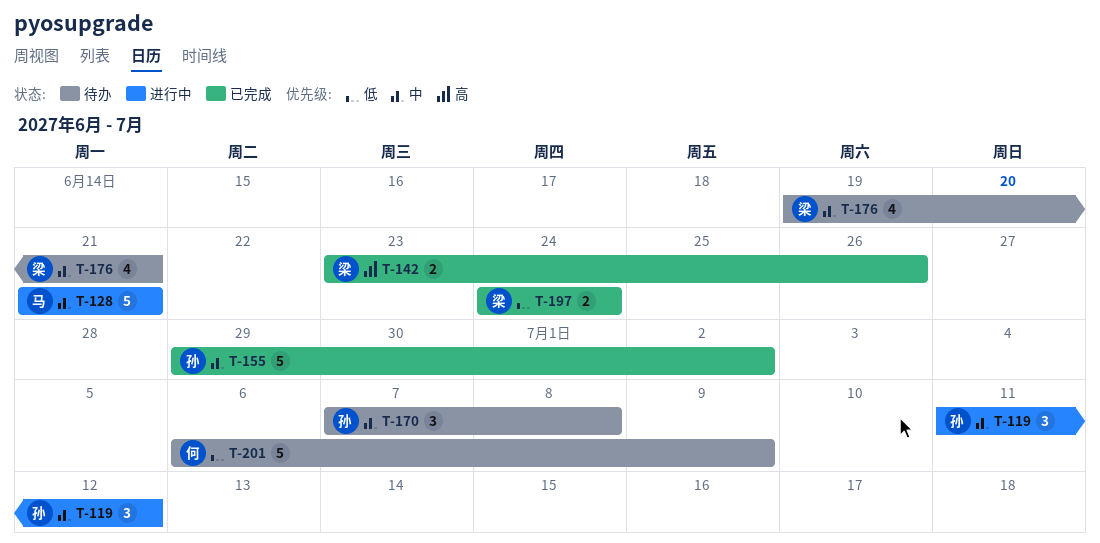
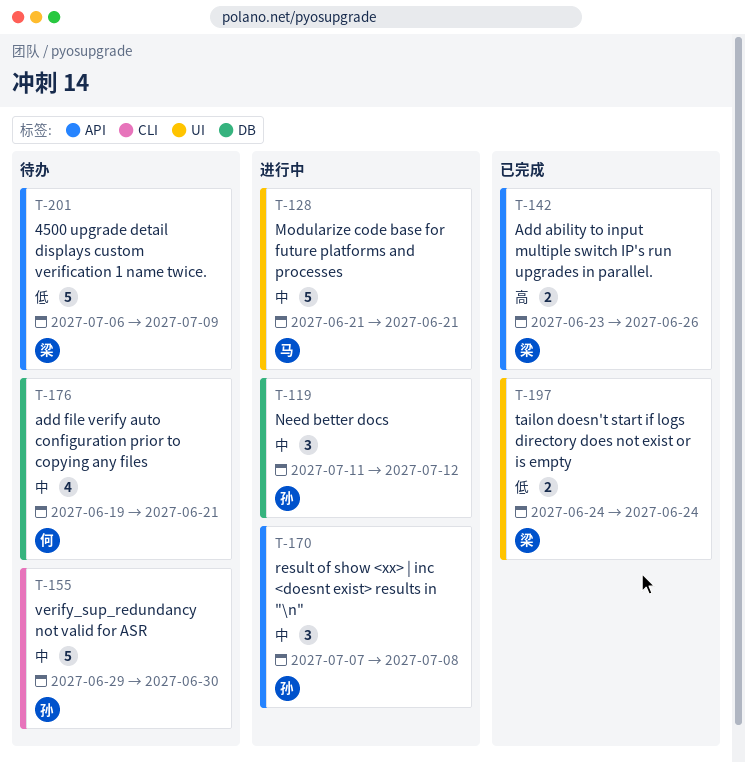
T-155, status: 已完成 -> 待办
T-155, due: Jul 2 -> Jun 30
T-170, status: 待办 -> 进行中
T-176, owner: 梁 -> 何
T-201, owner: 何 -> 梁

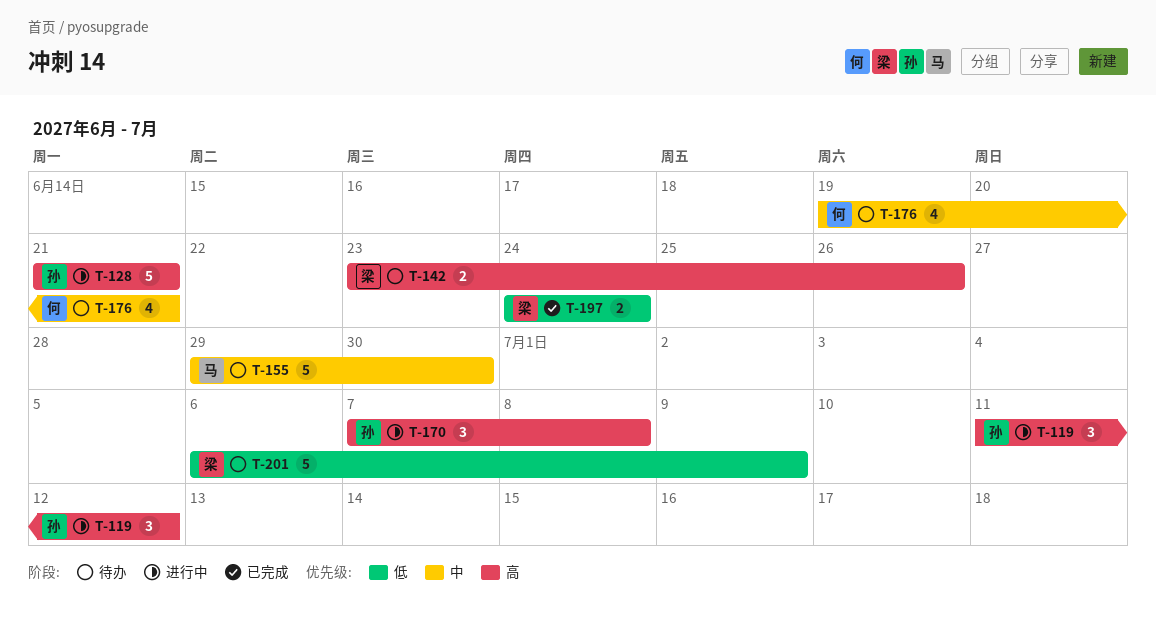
T-119, priority: 中 -> 高
T-128, owner: 马 -> 孙
T-128, priority: 中 -> 高
T-142, status: 已完成 -> 待办
T-155, owner: 孙 -> 马
T-170, priority: 中 -> 高

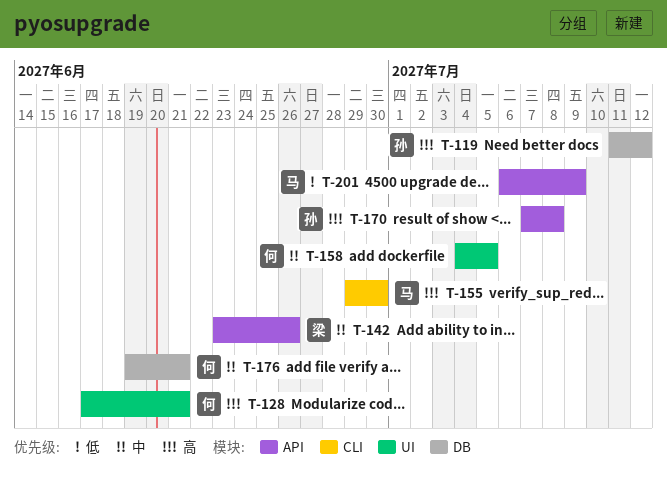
T-128, owner: 孙 -> 何
T-128, start: Jun 21 -> Jun 17
T-142, priority: 高 -> 中
T-155, priority: 中 -> 高
T-158: none -> present
T-197: present -> none
T-201, owner: 梁 -> 马

